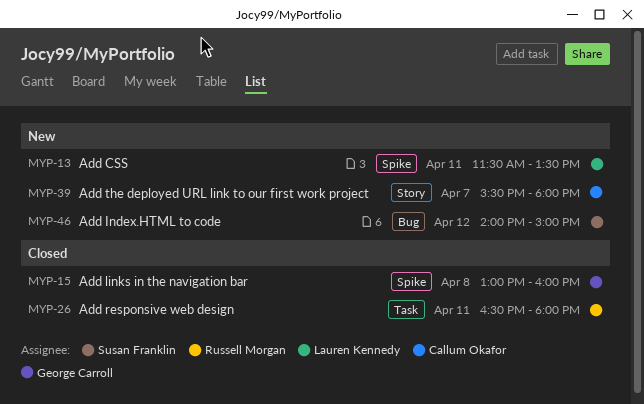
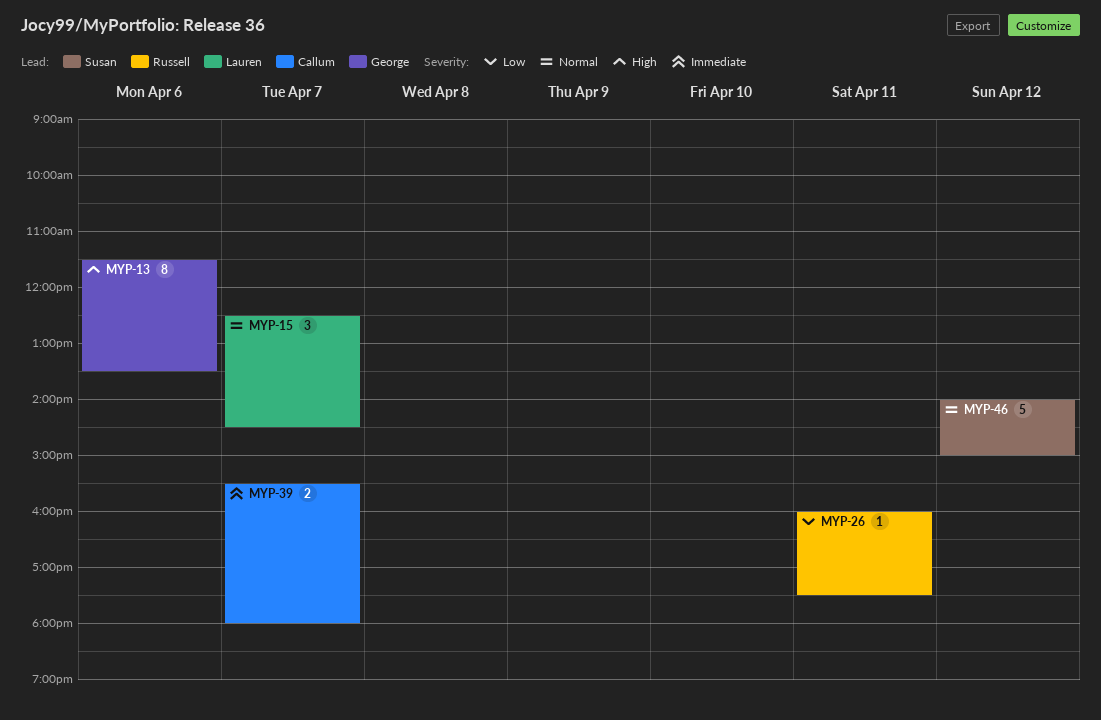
MYP-13, owner: Lauren Kennedy -> George Carroll
MYP-13, day: Apr 11 -> Apr 6
MYP-15, owner: George Carroll -> Lauren Kennedy
MYP-15, day: Apr 8 -> Apr 7
MYP-15, begins: 13:00 -> 12:30
MYP-15, ends: 16:00 -> 14:30
MYP-26, begins: 16:30 -> 16:00
MYP-26, ends: 18:00 -> 17:30

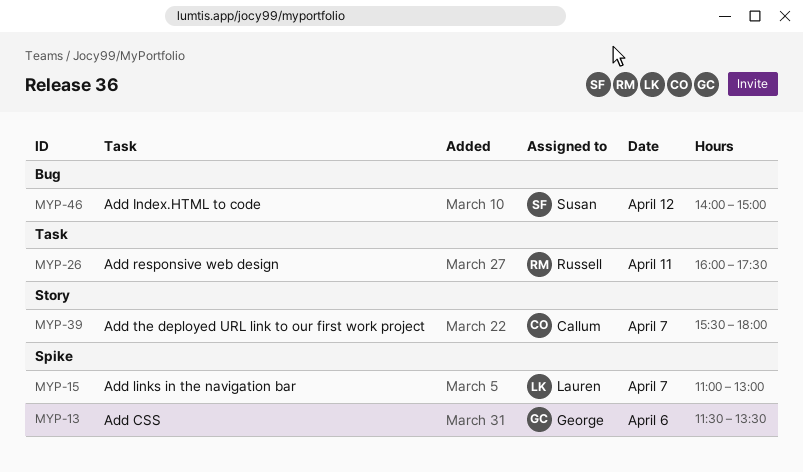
MYP-15, begins: 12:30 -> 11:00
MYP-15, ends: 14:30 -> 13:00

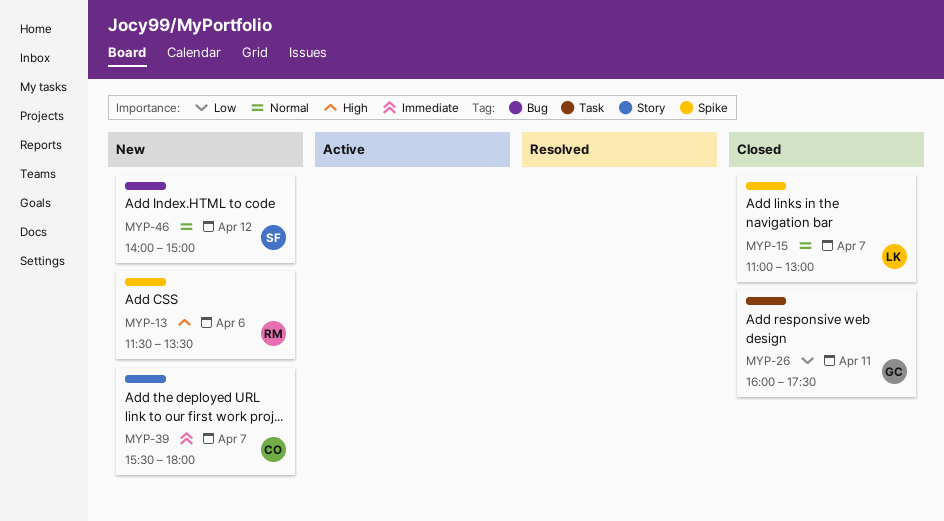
MYP-13, owner: George -> Russell
MYP-26, owner: Russell -> George

